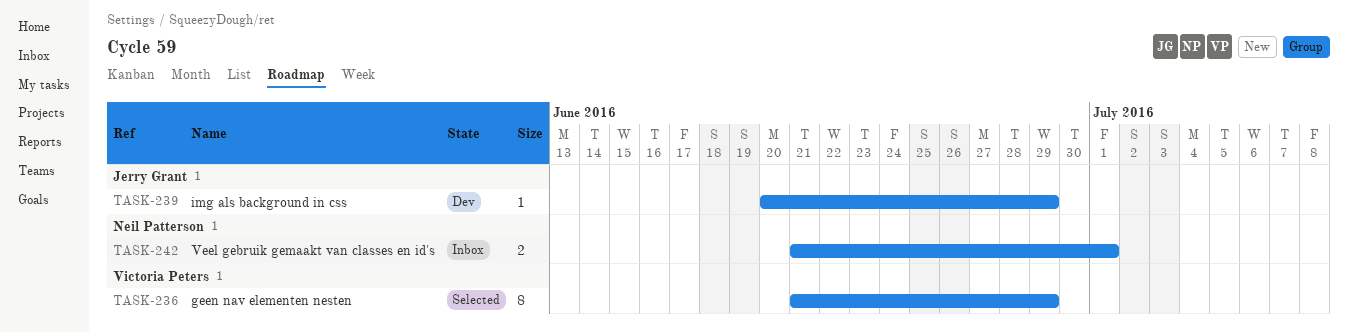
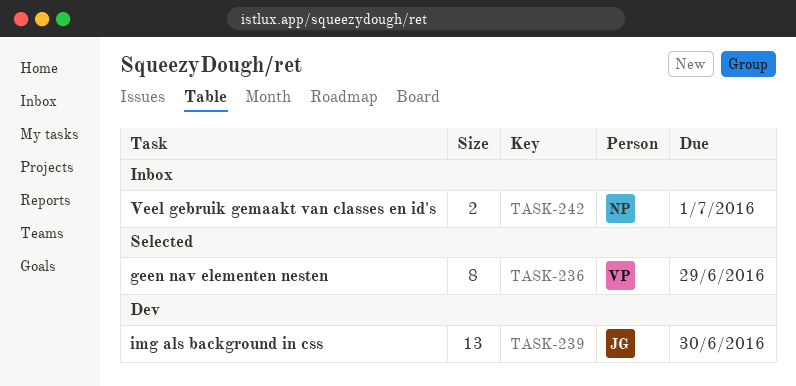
TASK-239, estimate: 1 -> 13
TASK-239, due: Jun 29 -> Jun 30

